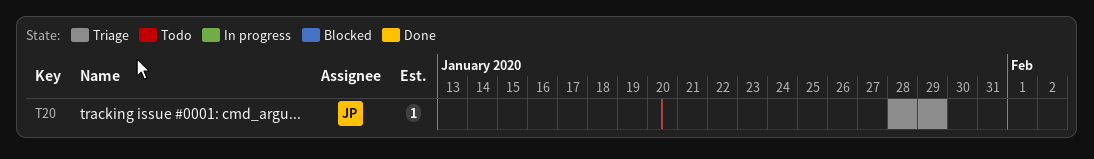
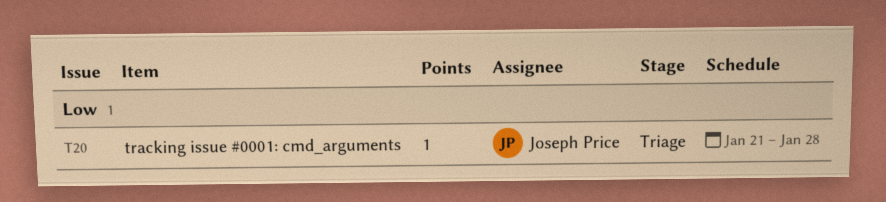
T20, start: Jan 28 -> Jan 21
T20, due: Jan 29 -> Jan 28

